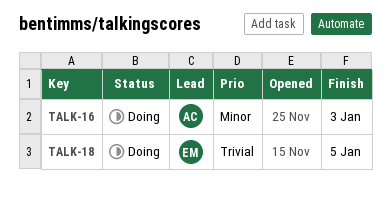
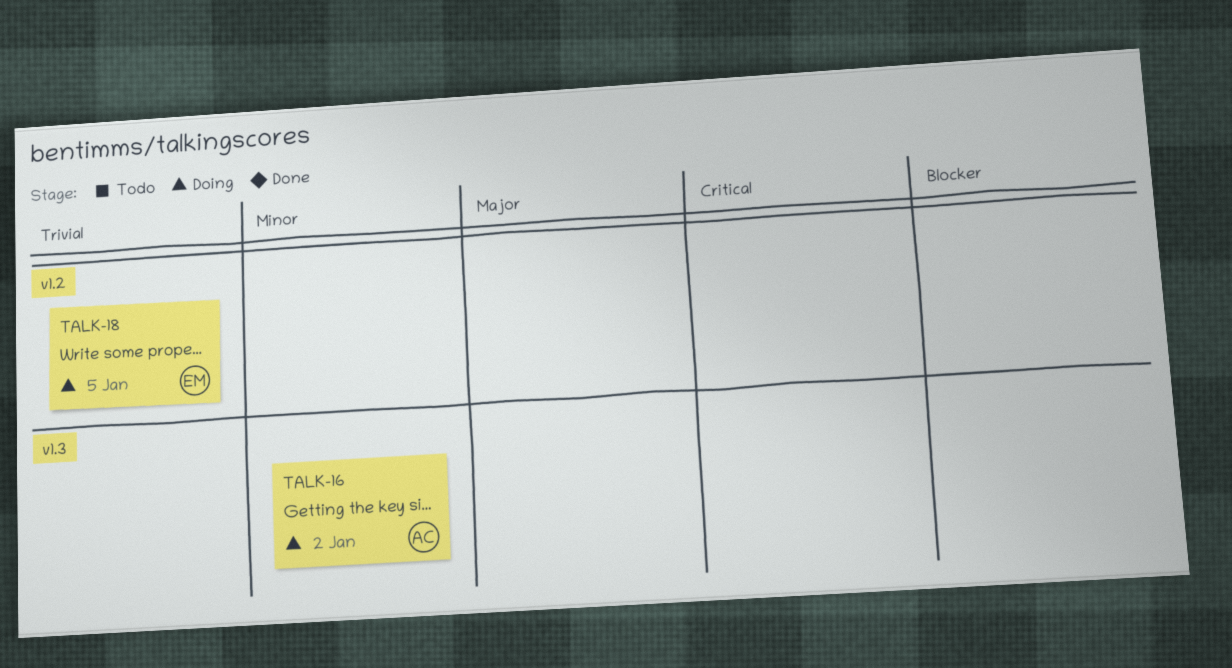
TALK-16, due: Jan 3 -> Jan 2

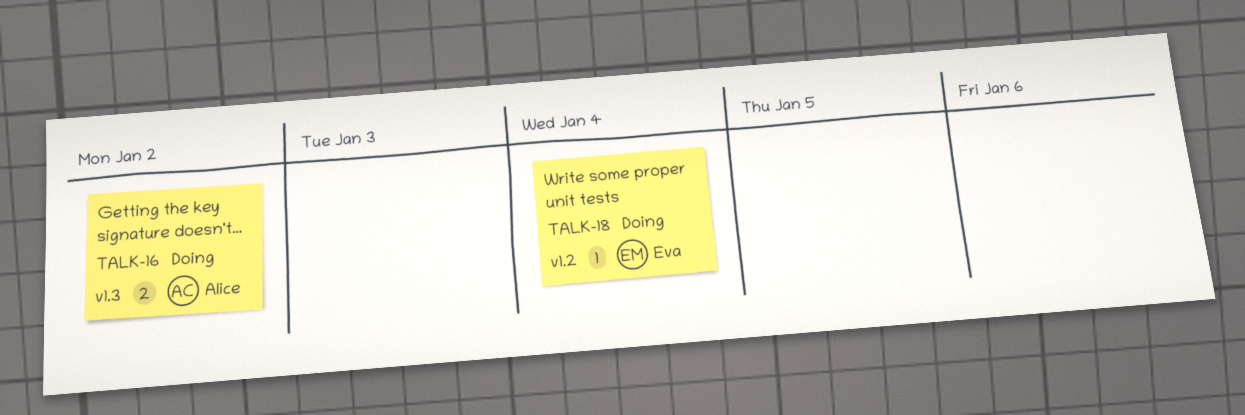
TALK-18, due: Jan 5 -> Jan 4

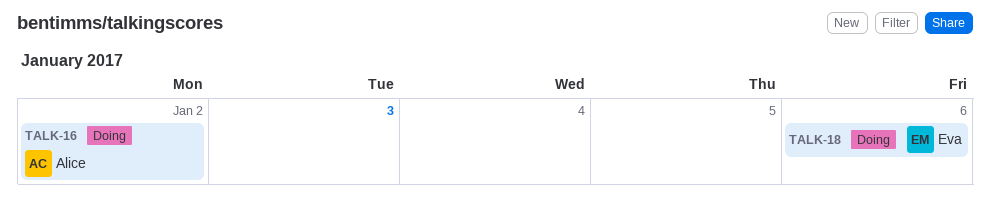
TALK-18, due: Jan 4 -> Jan 6

